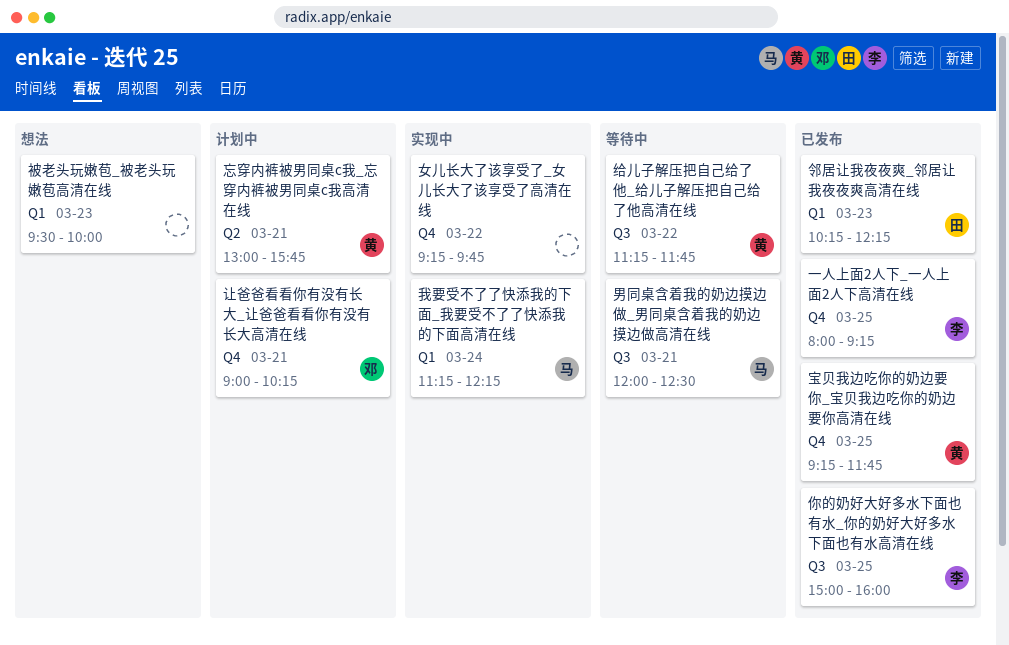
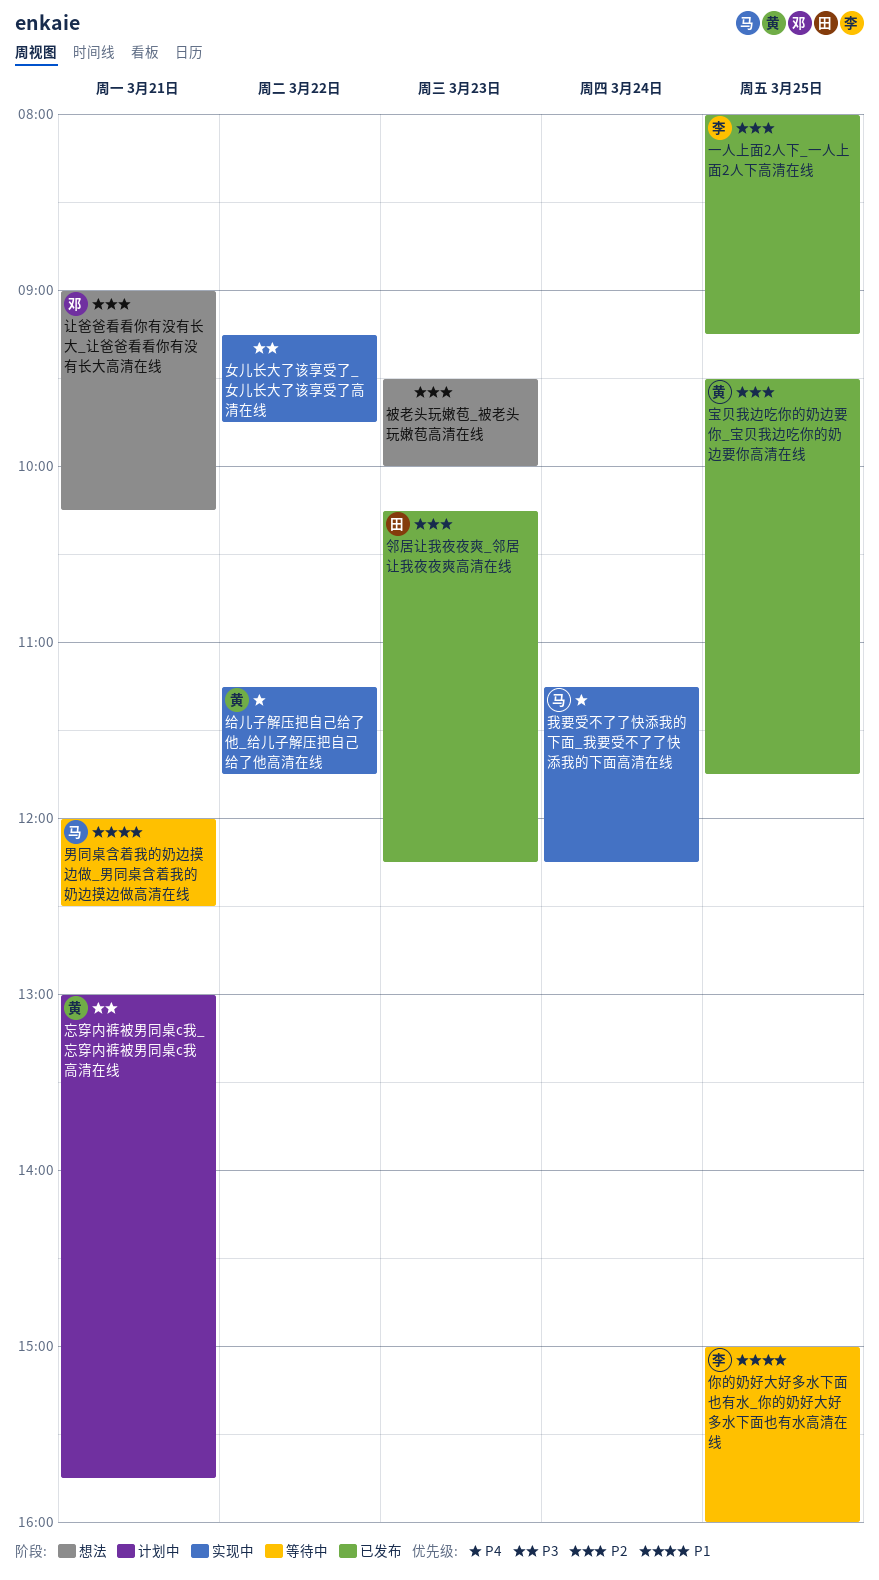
你的奶好大好多水下面也有水_你的奶好大好多水下面也有水高清在线, status: 已发布 -> 等待中
宝贝我边吃你的奶边要你_宝贝我边吃你的奶边要你高清在线, begins: 09:15 -> 09:30
给儿子解压把自己给了他_给儿子解压把自己给了他高清在线, status: 等待中 -> 实现中
让爸爸看看你有没有长大_让爸爸看看你有没有长大高清在线, status: 计划中 -> 想法

